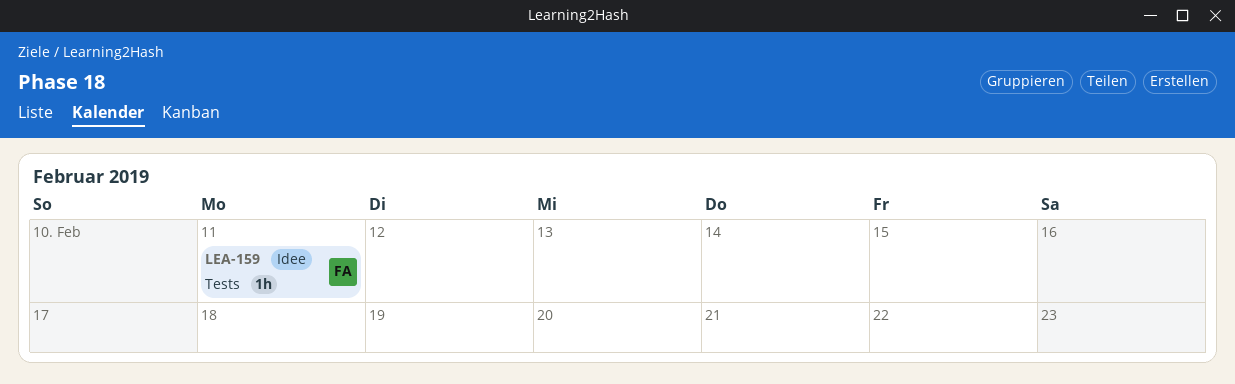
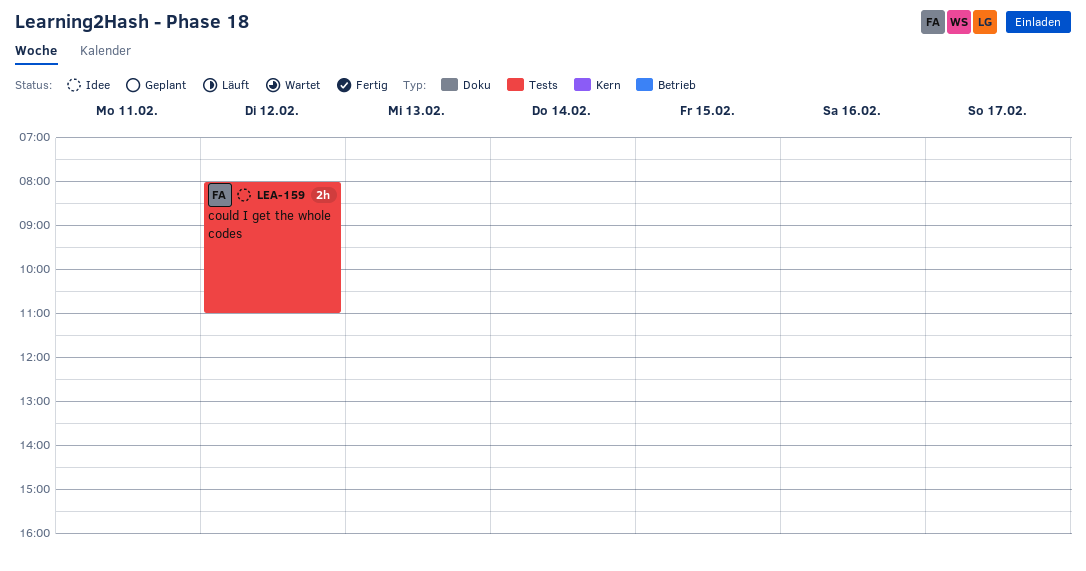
LEA-159, estimate: 1h -> 2h
LEA-159, day: Feb 11 -> Feb 12

